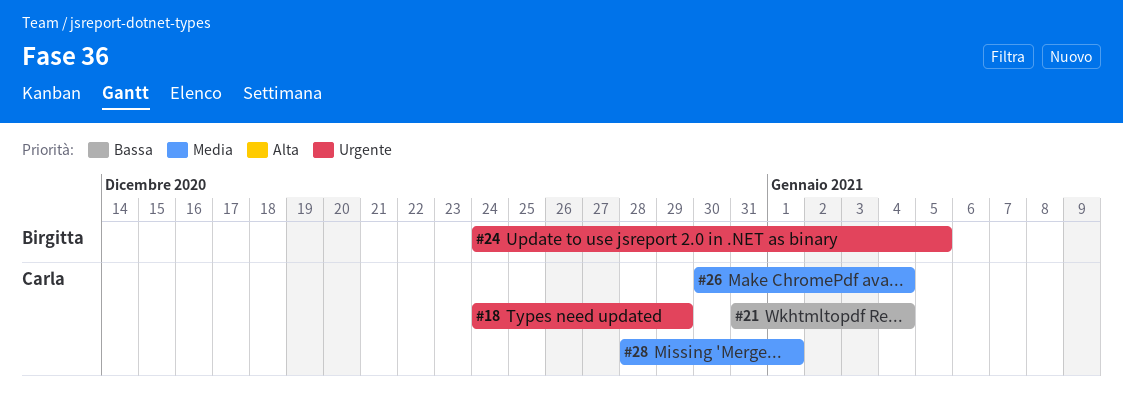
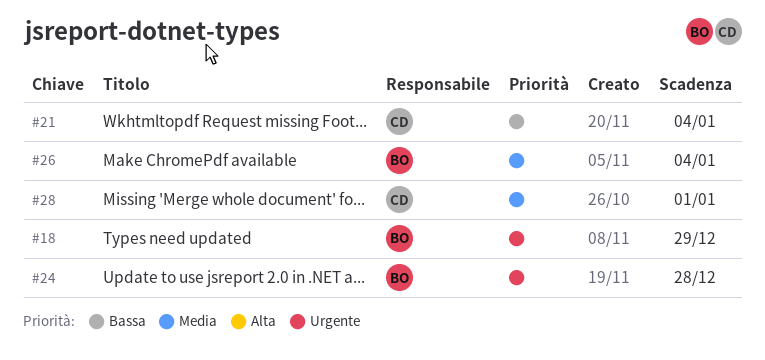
#18, owner: Carla -> Birgitta
#24, due: Jan 5 -> Dec 28
#26, owner: Carla -> Birgitta

